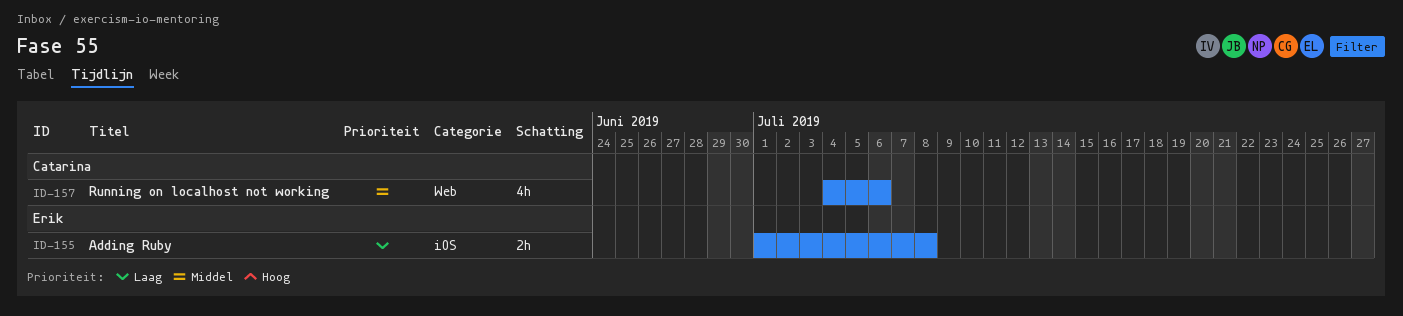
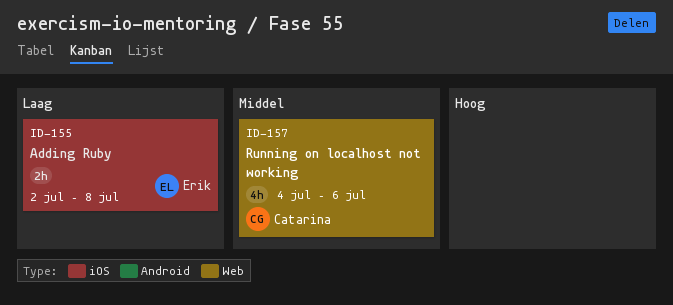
ID-155, start: Jul 1 -> Jul 2

